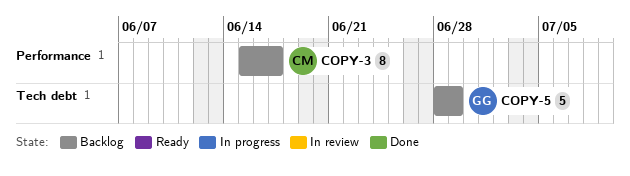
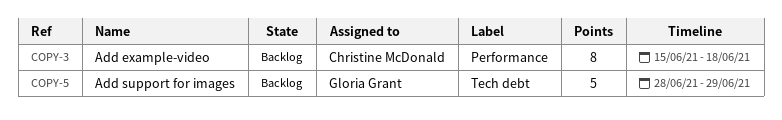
COPY-3, due: Jun 17 -> Jun 18

